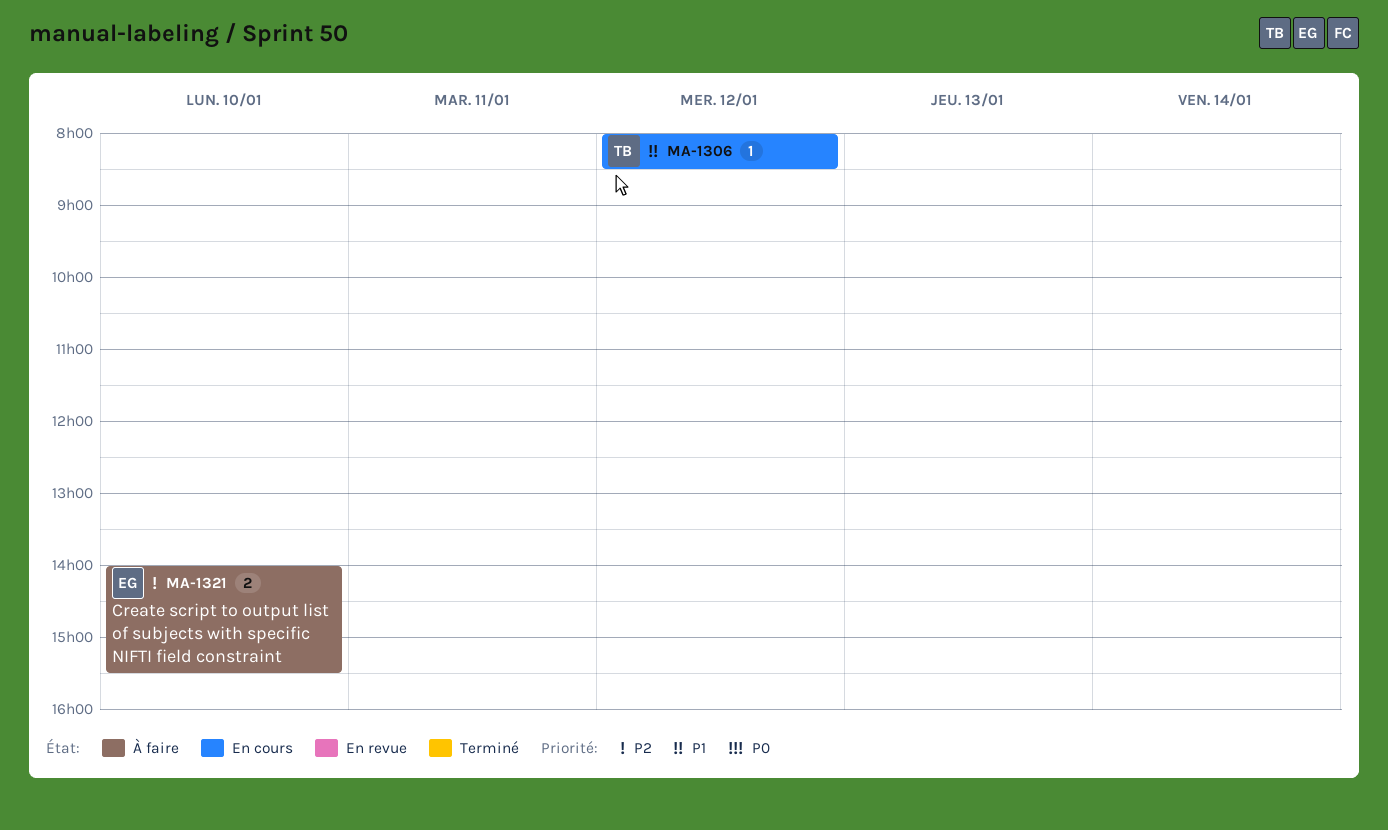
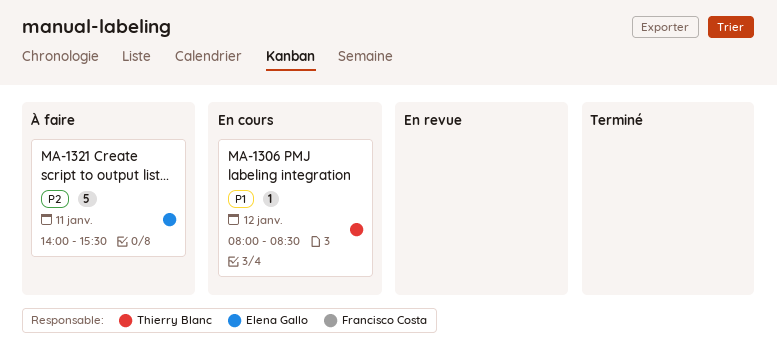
MA-1321, estimate: 2 -> 5
MA-1321, day: Jan 10 -> Jan 11

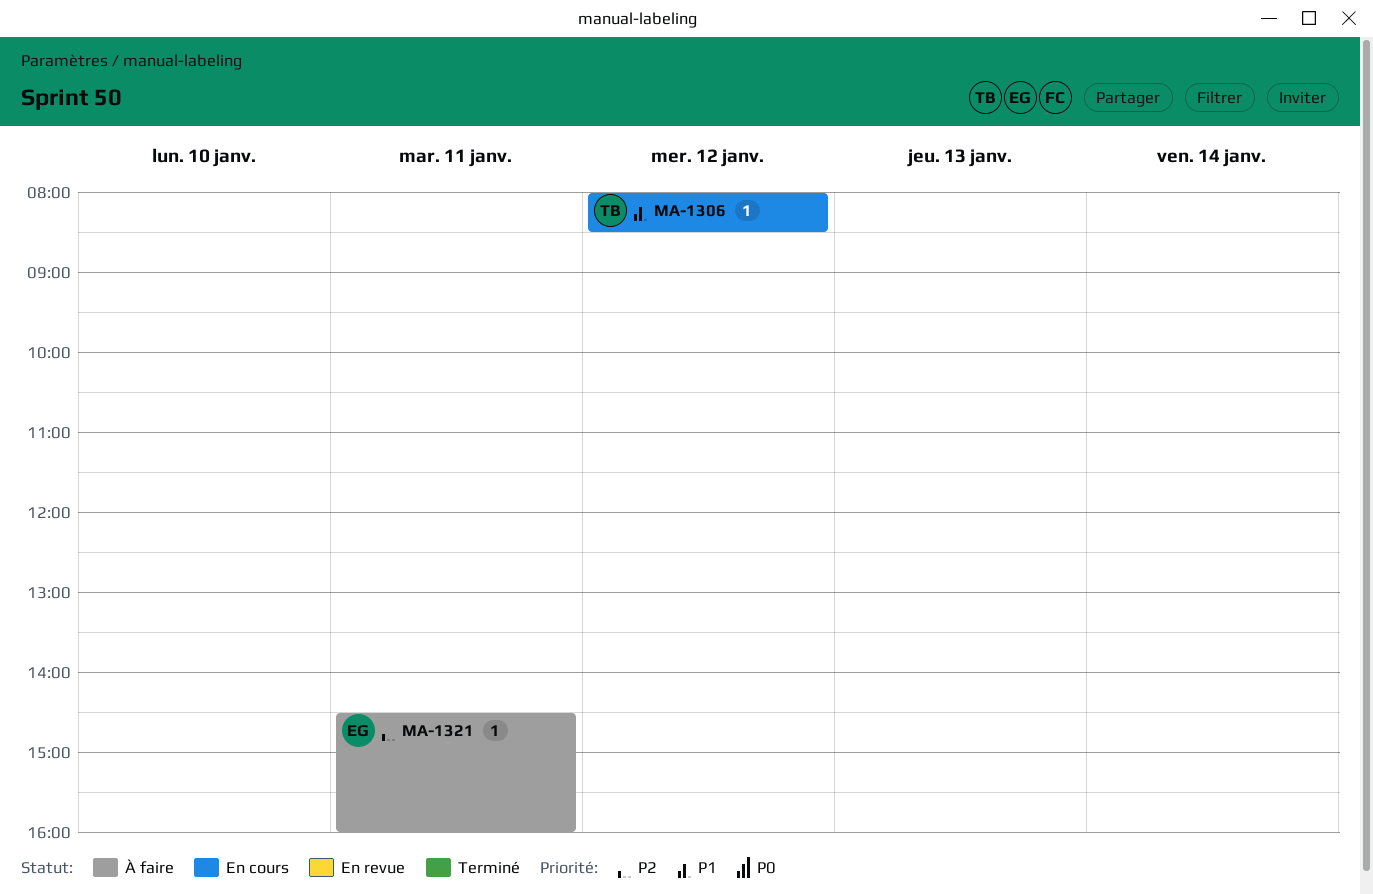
MA-1321, estimate: 5 -> 1
MA-1321, begins: 14:00 -> 14:30
MA-1321, ends: 15:30 -> 16:00

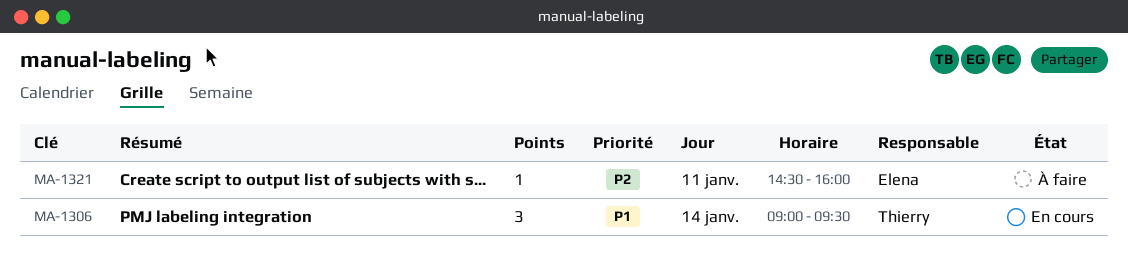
MA-1306, estimate: 1 -> 3
MA-1306, day: Jan 12 -> Jan 14
MA-1306, begins: 08:00 -> 09:00
MA-1306, ends: 08:30 -> 09:30

